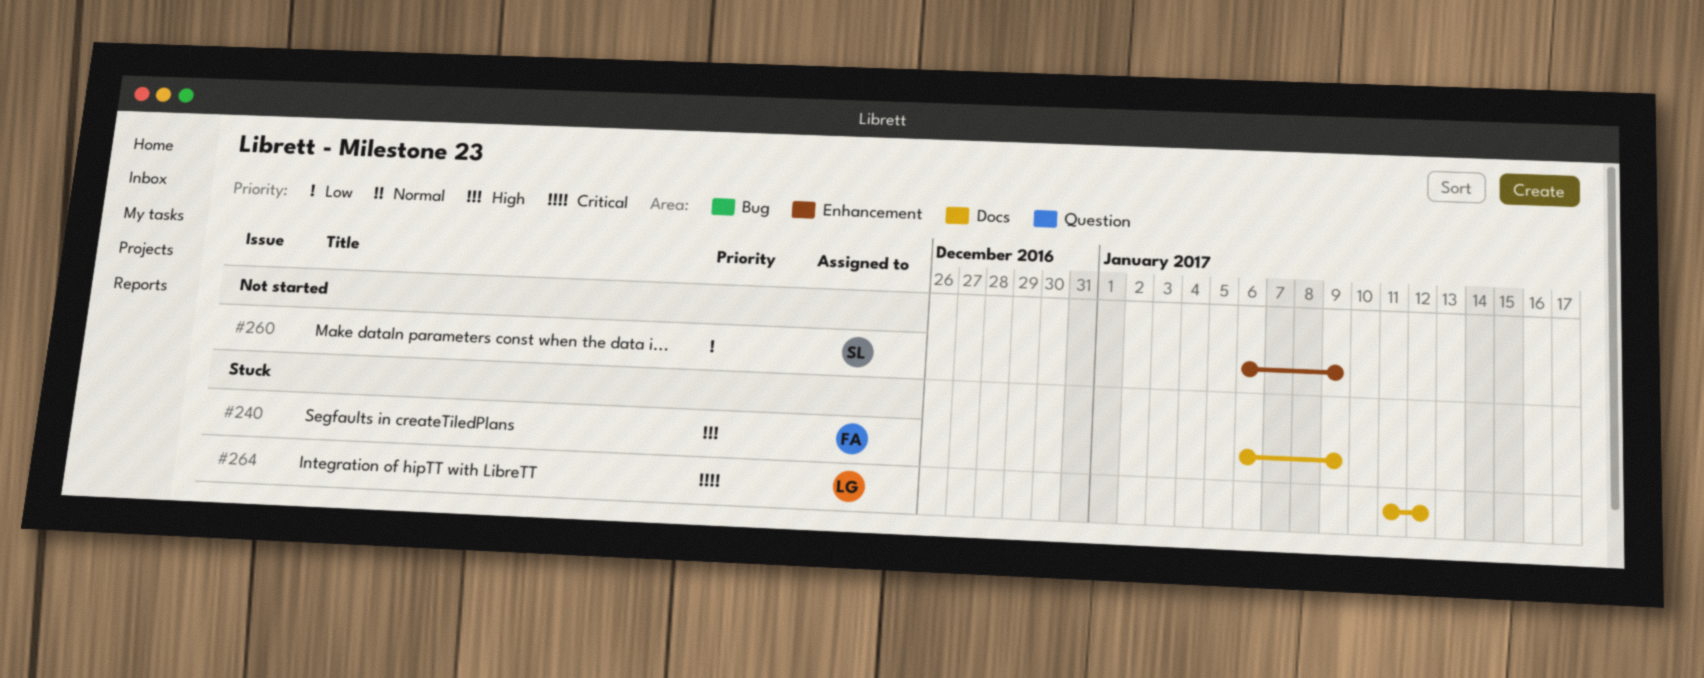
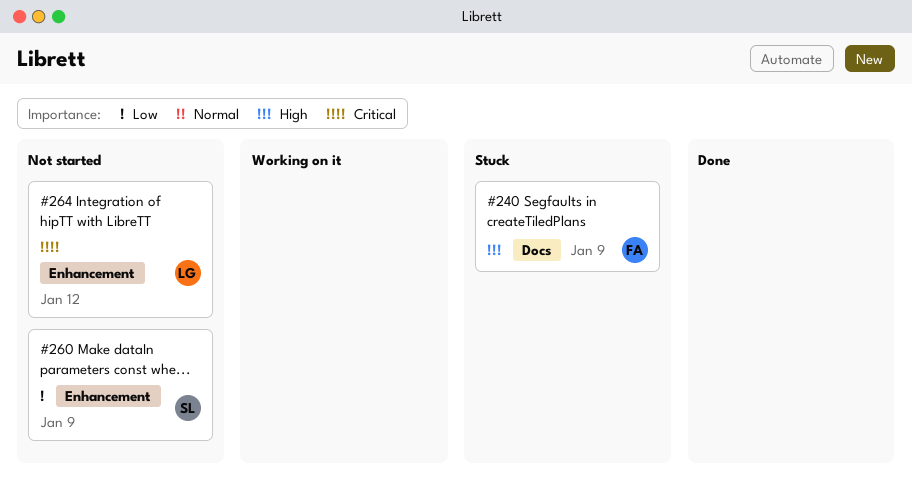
#264, status: Stuck -> Not started
#264, label: Docs -> Enhancement

